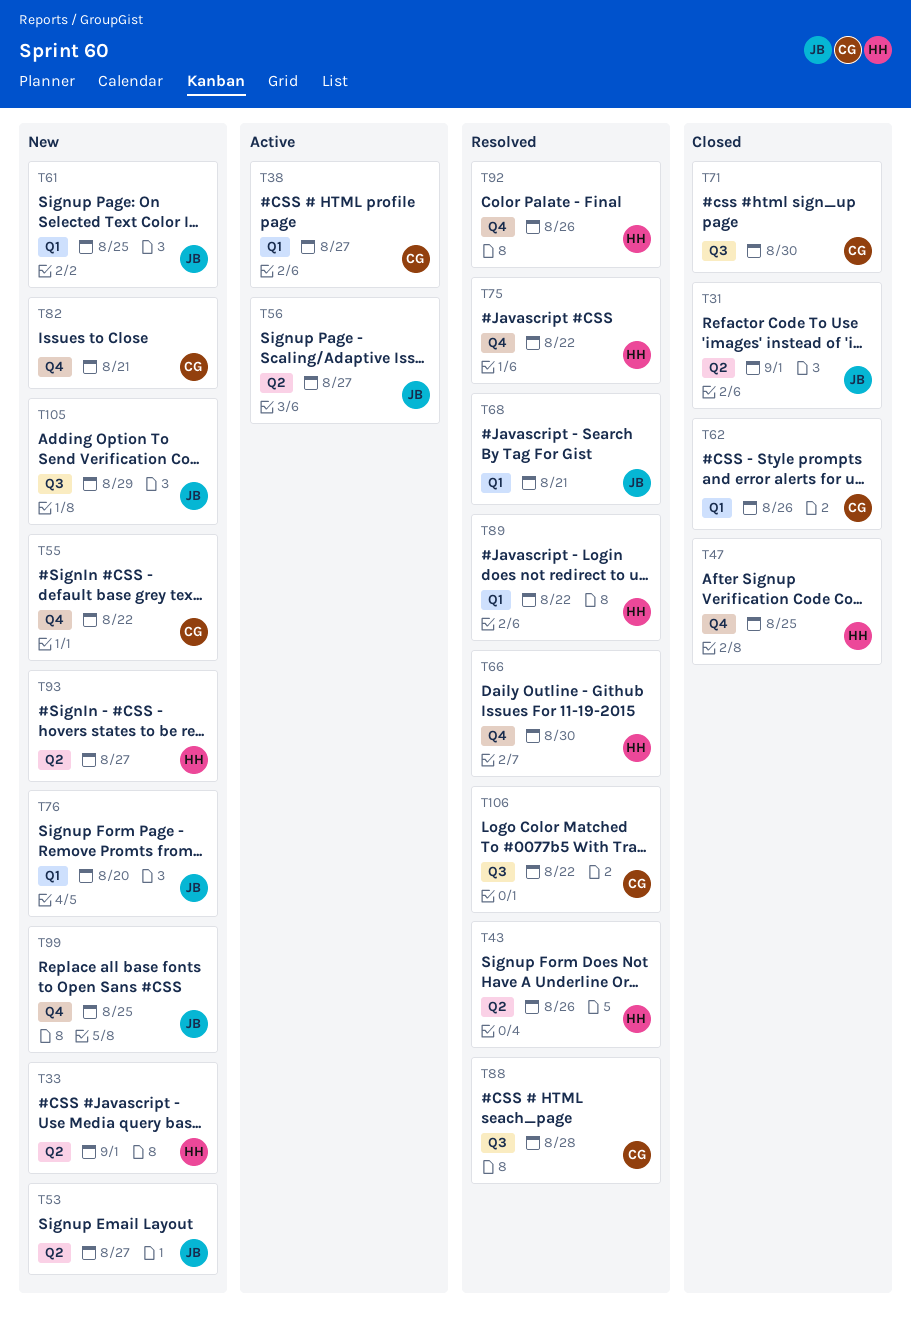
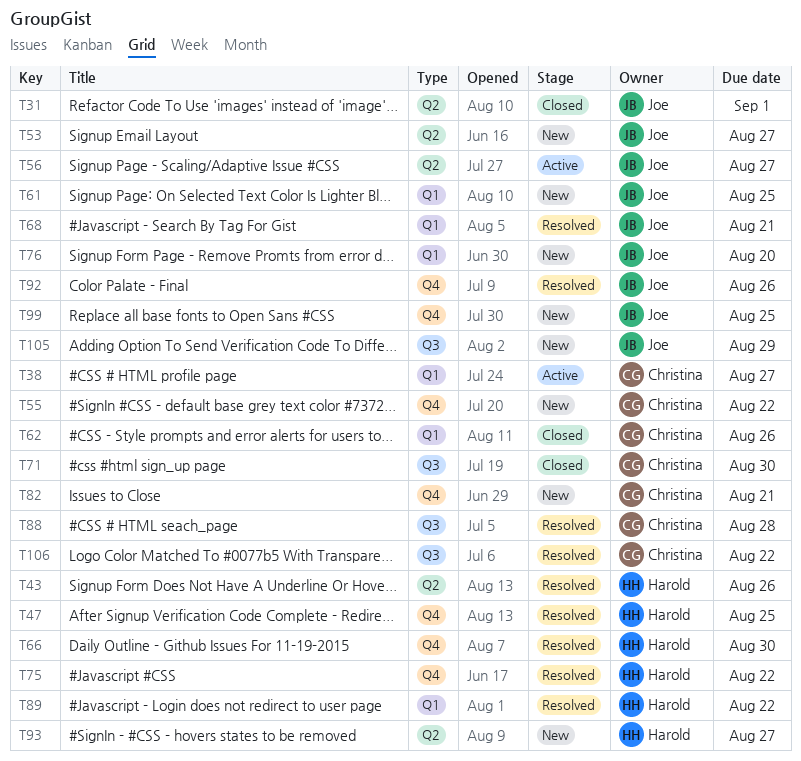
T33: present -> none
T47, status: Closed -> Resolved
T92, owner: Harold -> Joe

